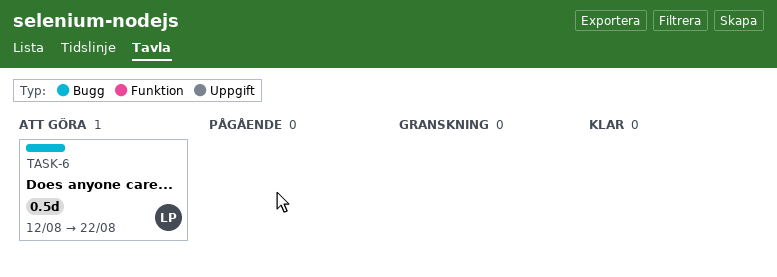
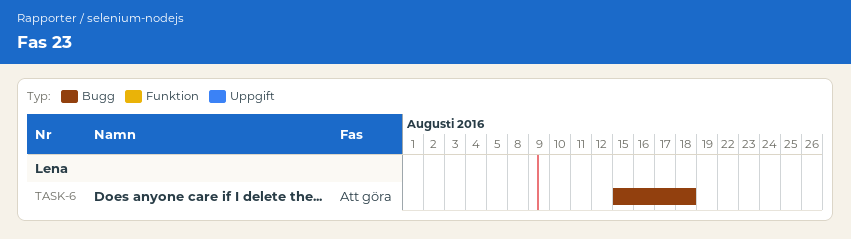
TASK-6, start: Aug 12 -> Aug 15
TASK-6, due: Aug 22 -> Aug 18

